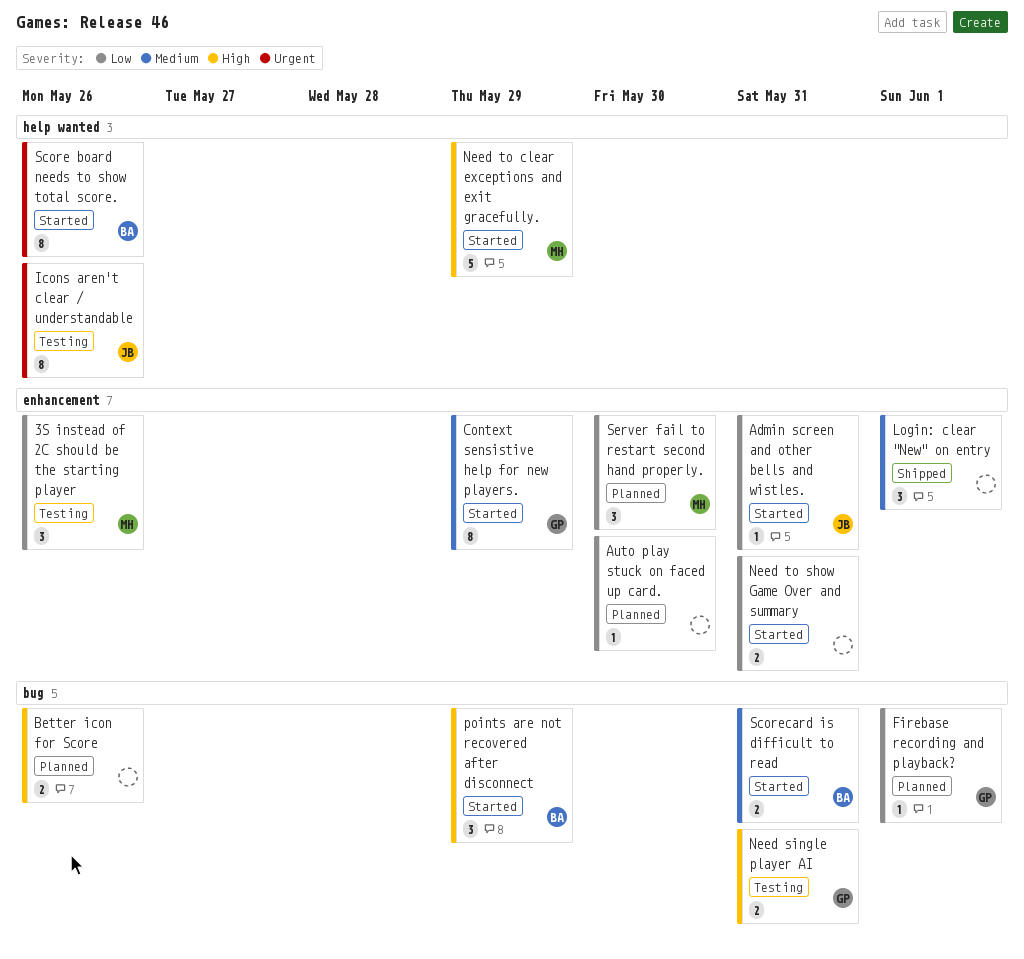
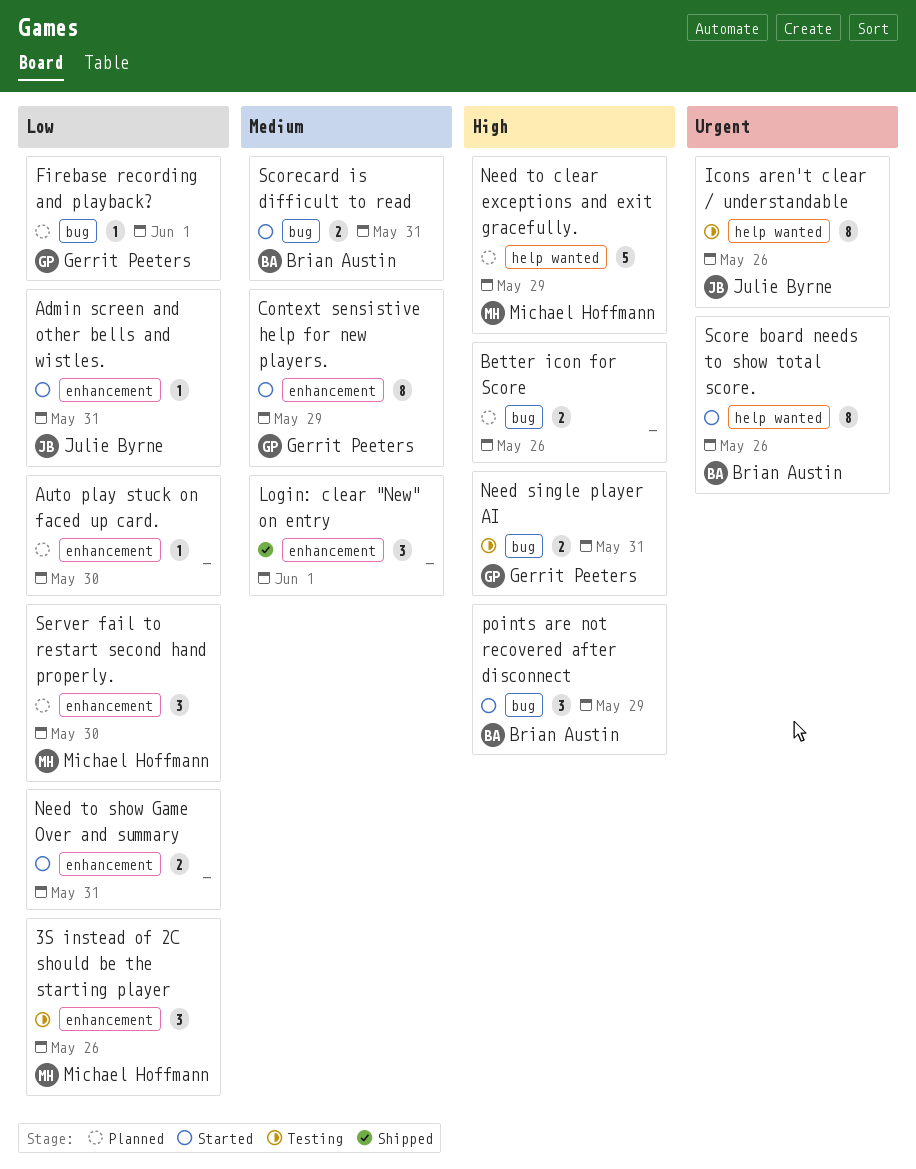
Need to clear exceptions and exit gracefully., status: Started -> Planned

